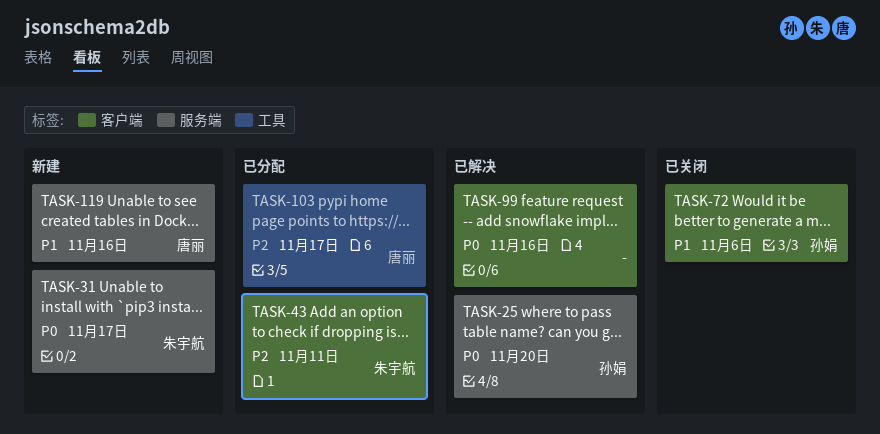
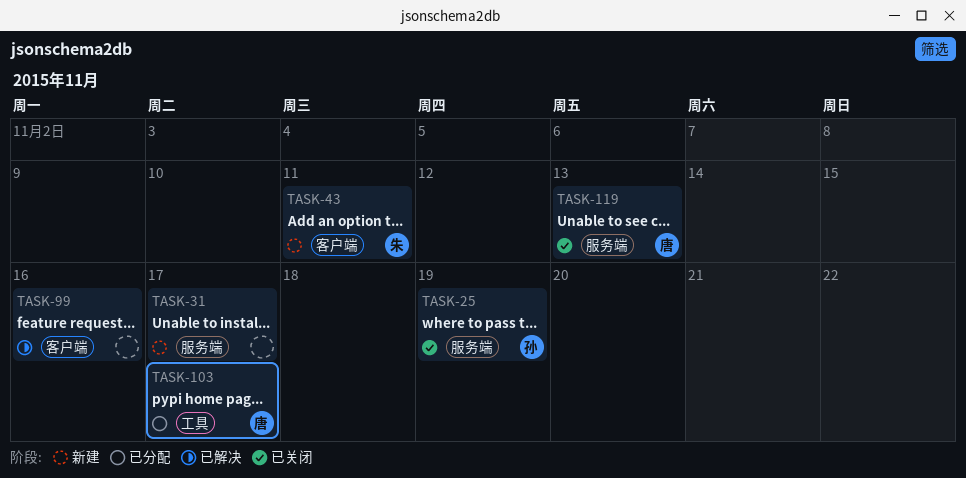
TASK-25, status: 已解决 -> 已关闭
TASK-25, due: Nov 20 -> Nov 19
TASK-31, owner: 朱宇航 -> none
TASK-43, status: 已分配 -> 新建
TASK-72: present -> none
TASK-119, status: 新建 -> 已关闭
TASK-119, due: Nov 16 -> Nov 13

